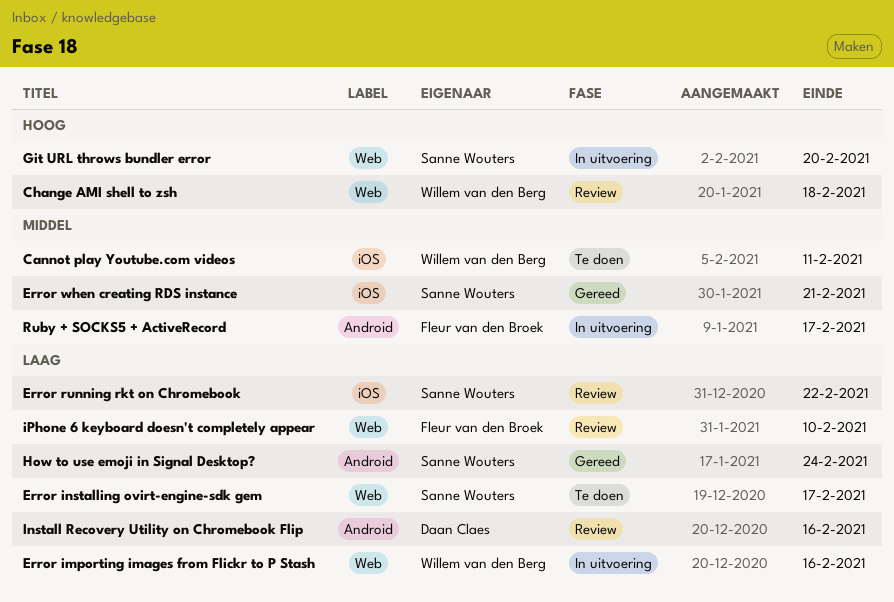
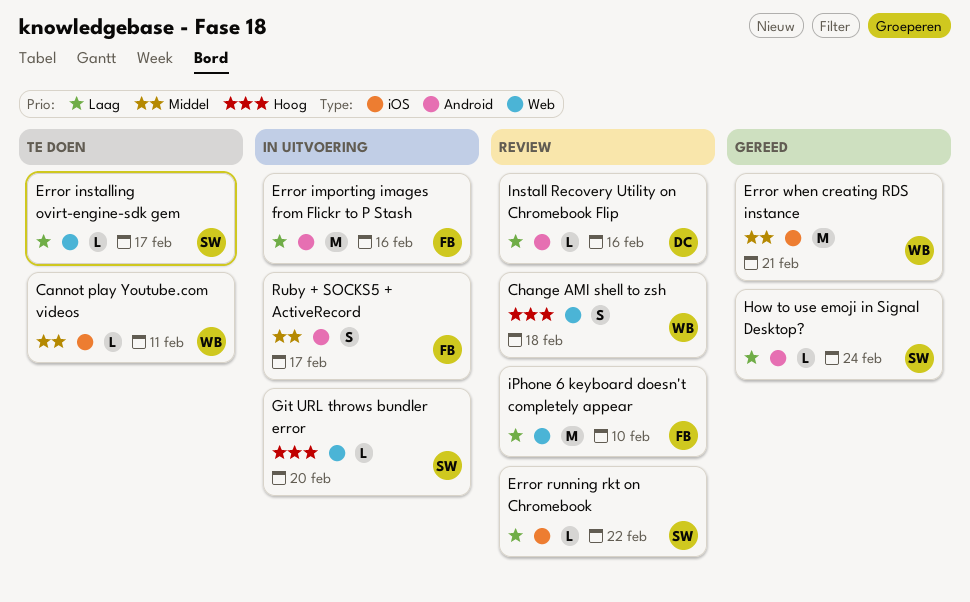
Error importing images from Flickr to P Stash, owner: Willem van den Berg -> Fleur van den Broek
Error importing images from Flickr to P Stash, label: Web -> Android
Error when creating RDS instance, owner: Sanne Wouters -> Willem van den Berg

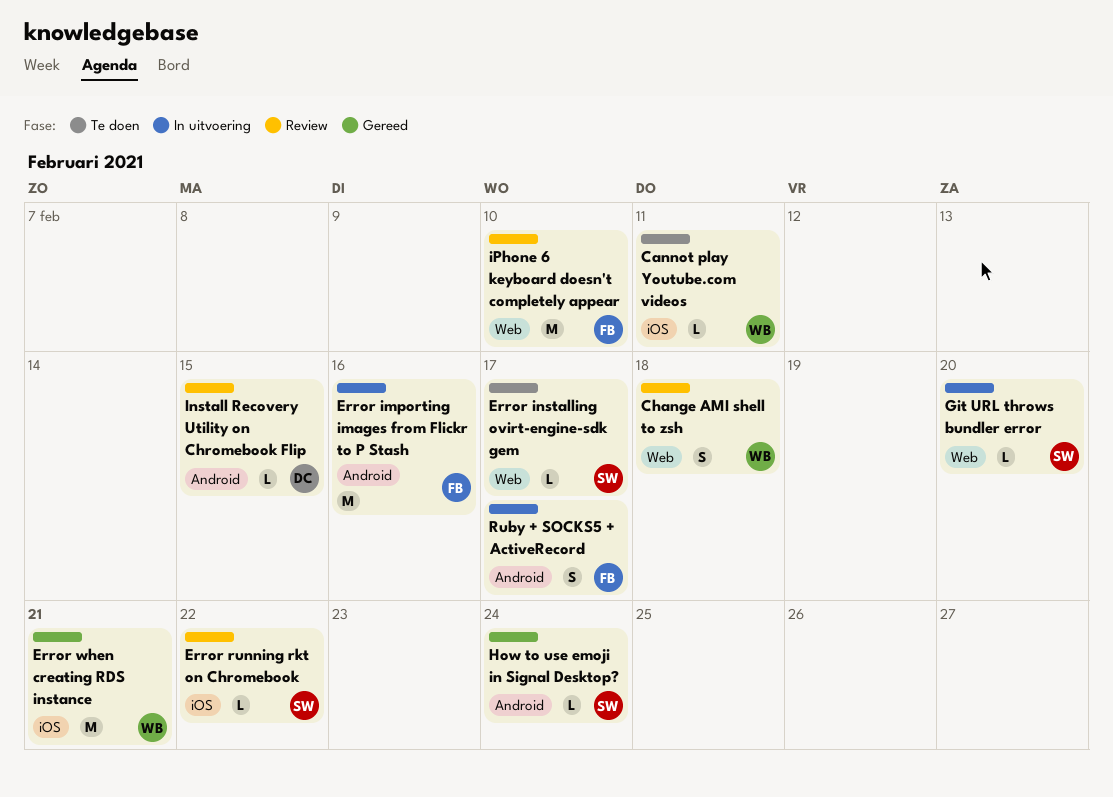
Install Recovery Utility on Chromebook Flip, due: Feb 16 -> Feb 15

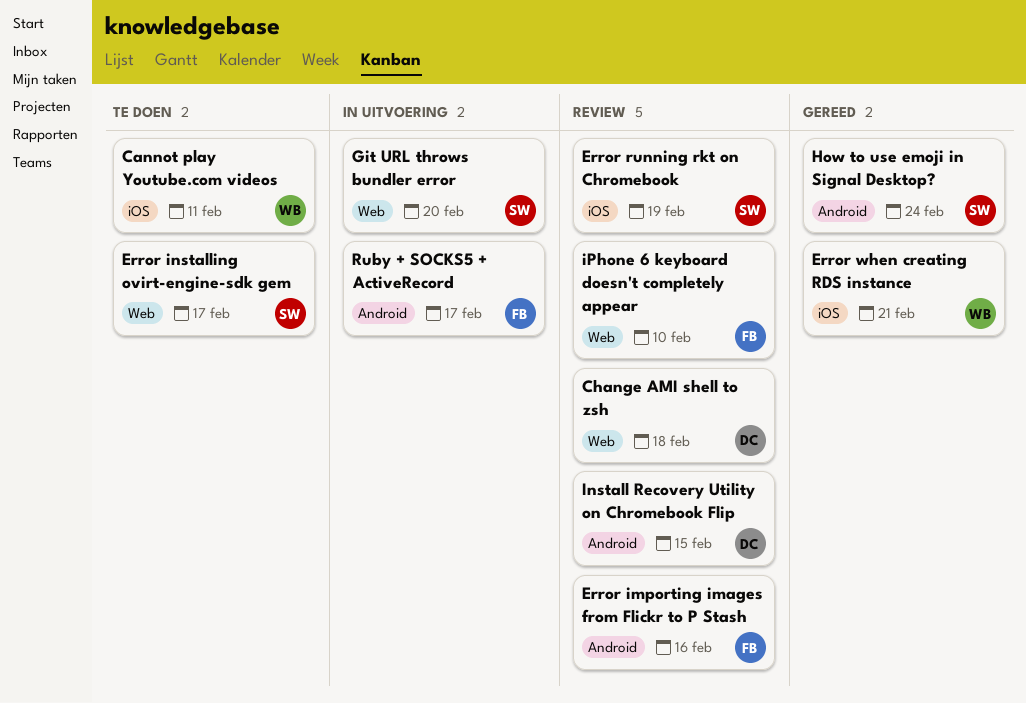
Change AMI shell to zsh, owner: WB -> DC
Error importing images from Flickr to P Stash, status: In uitvoering -> Review
Error running rkt on Chromebook, due: Feb 22 -> Feb 19

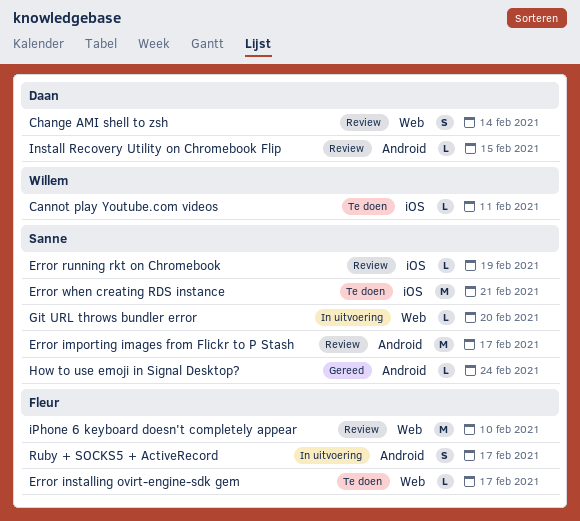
Change AMI shell to zsh, due: Feb 18 -> Feb 14
Error importing images from Flickr to P Stash, owner: Fleur -> Sanne
Error importing images from Flickr to P Stash, due: Feb 16 -> Feb 17
Error installing ovirt-engine-sdk gem, owner: Sanne -> Fleur
Error when creating RDS instance, status: Gereed -> Te doen
Error when creating RDS instance, owner: Willem -> Sanne

